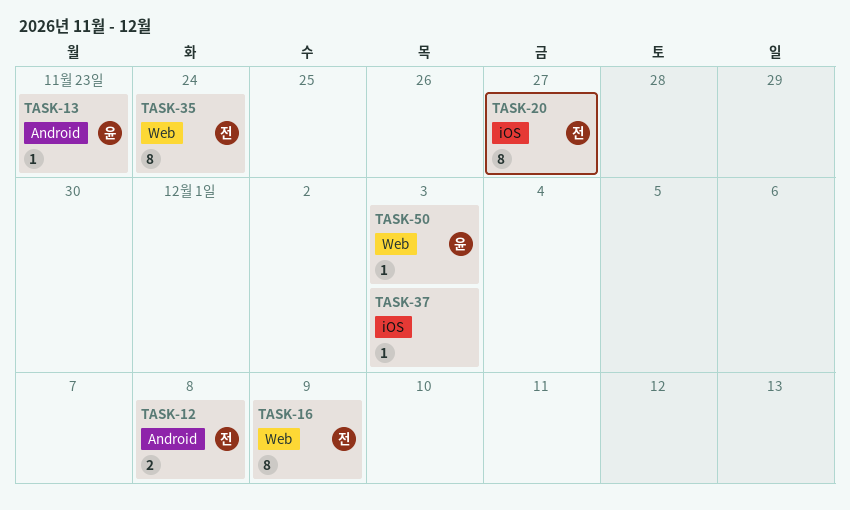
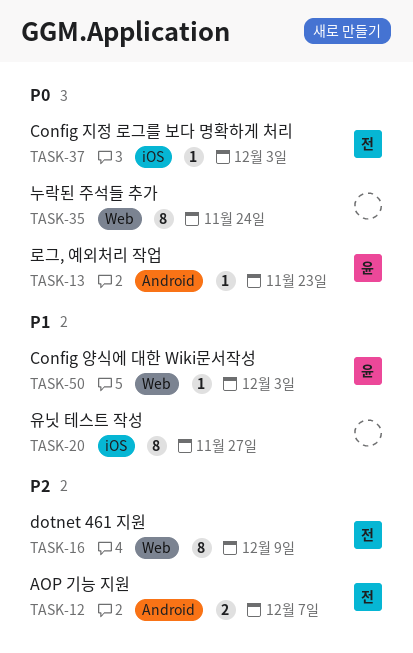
TASK-12, due: Dec 8 -> Dec 7
TASK-20, owner: 전 -> none
TASK-35, owner: 전 -> none
TASK-37, owner: none -> 전

